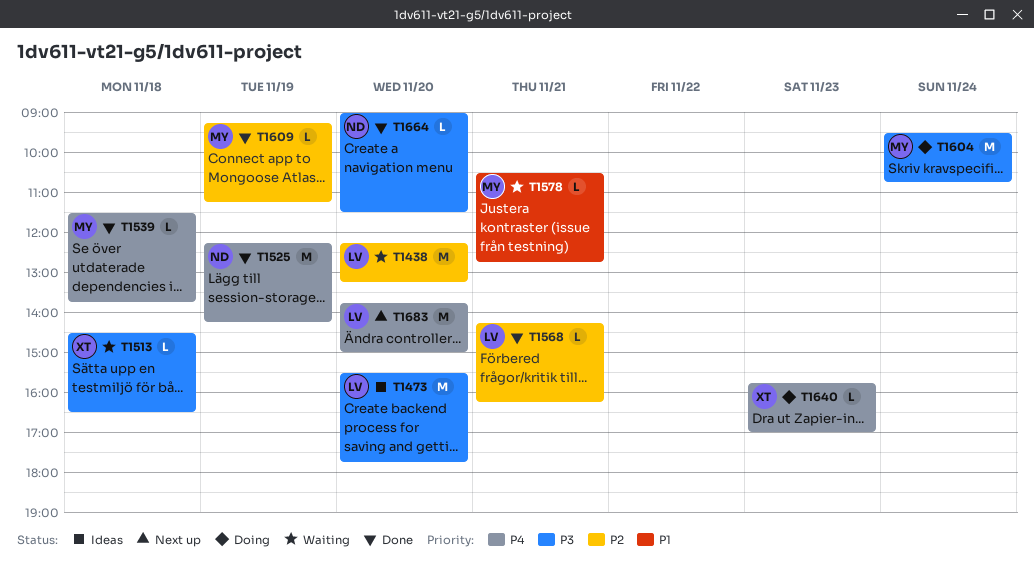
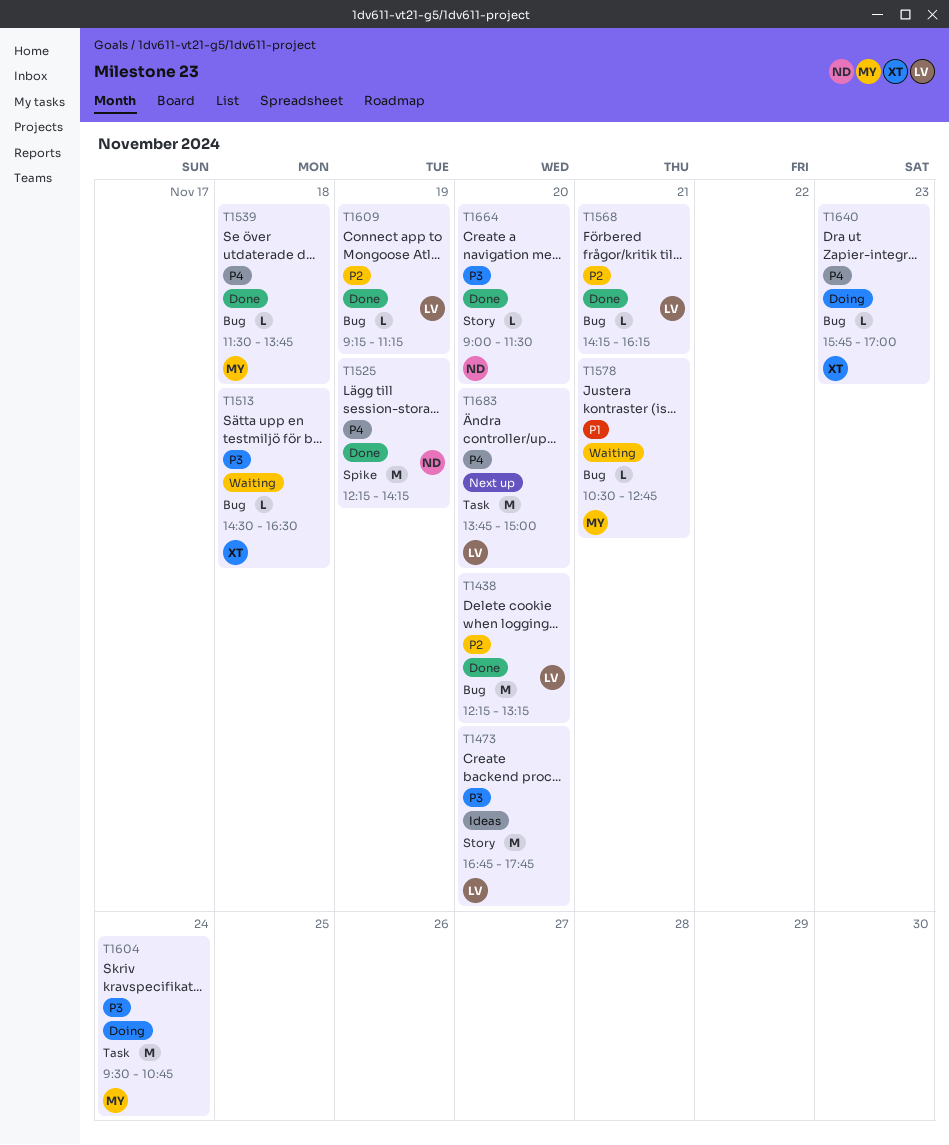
T1438, status: Waiting -> Done
T1473, begins: 15:30 -> 16:45
T1609, owner: MY -> LV

